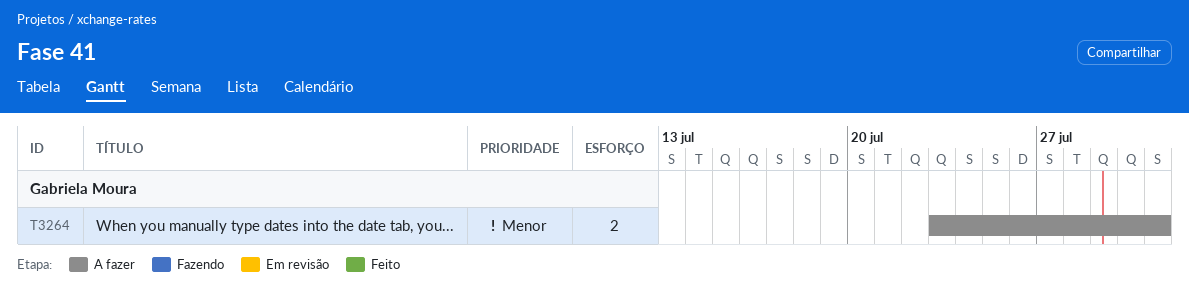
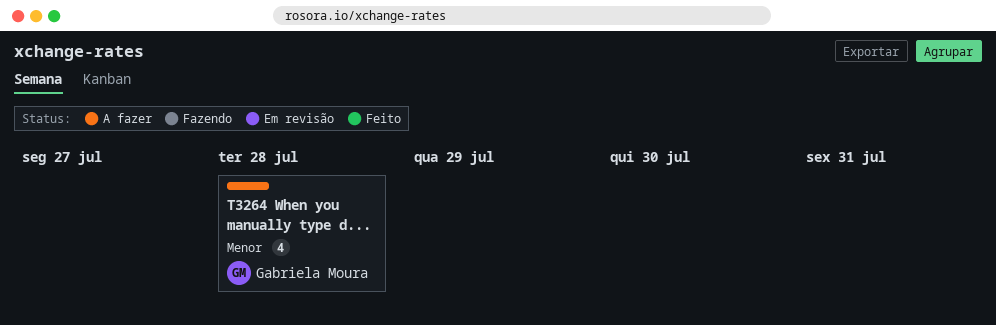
T3264, estimate: 2 -> 4
T3264, due: Jul 31 -> Jul 28

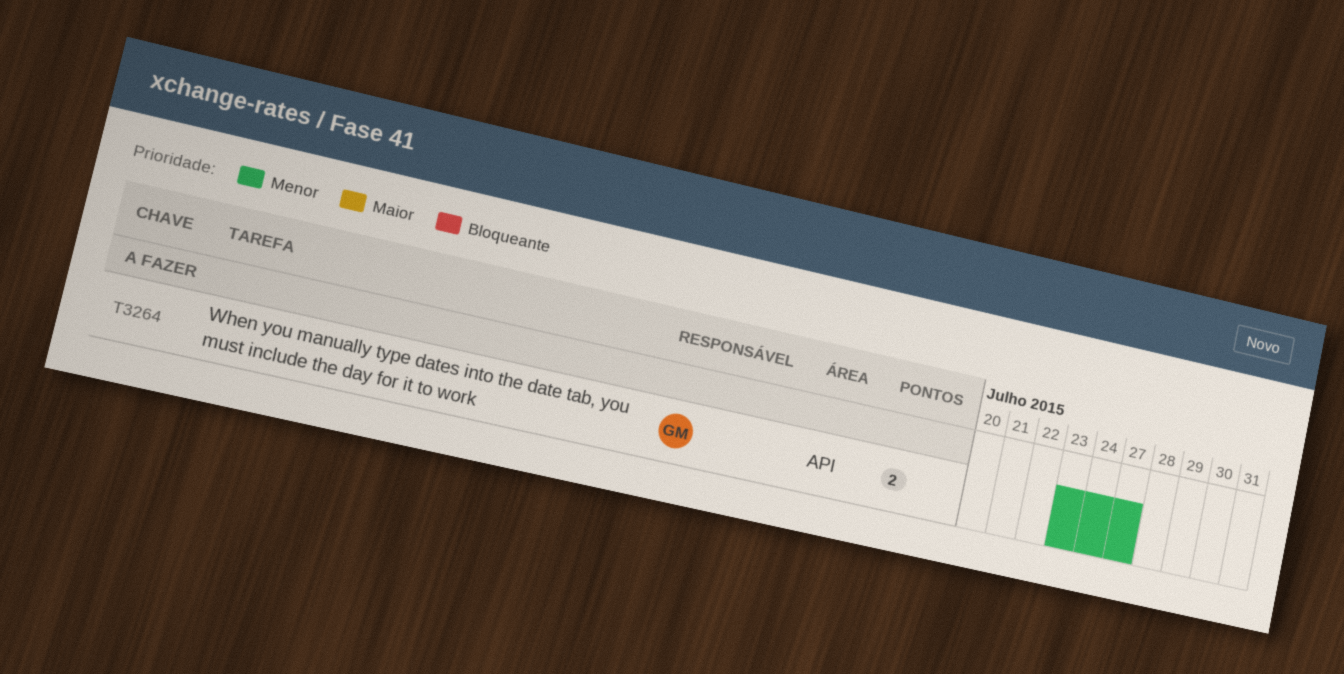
T3264, estimate: 4 -> 2
T3264, due: Jul 28 -> Jul 27

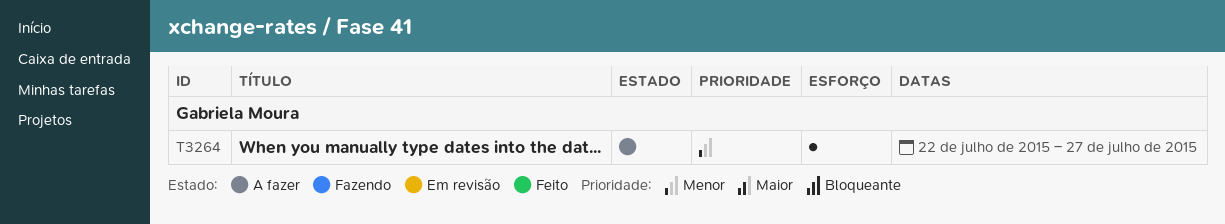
T3264, estimate: 2 -> 1
T3264, start: Jul 23 -> Jul 22

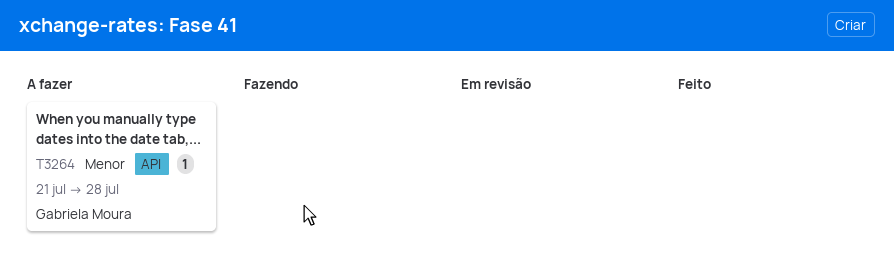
T3264, start: Jul 22 -> Jul 21
T3264, due: Jul 27 -> Jul 28

